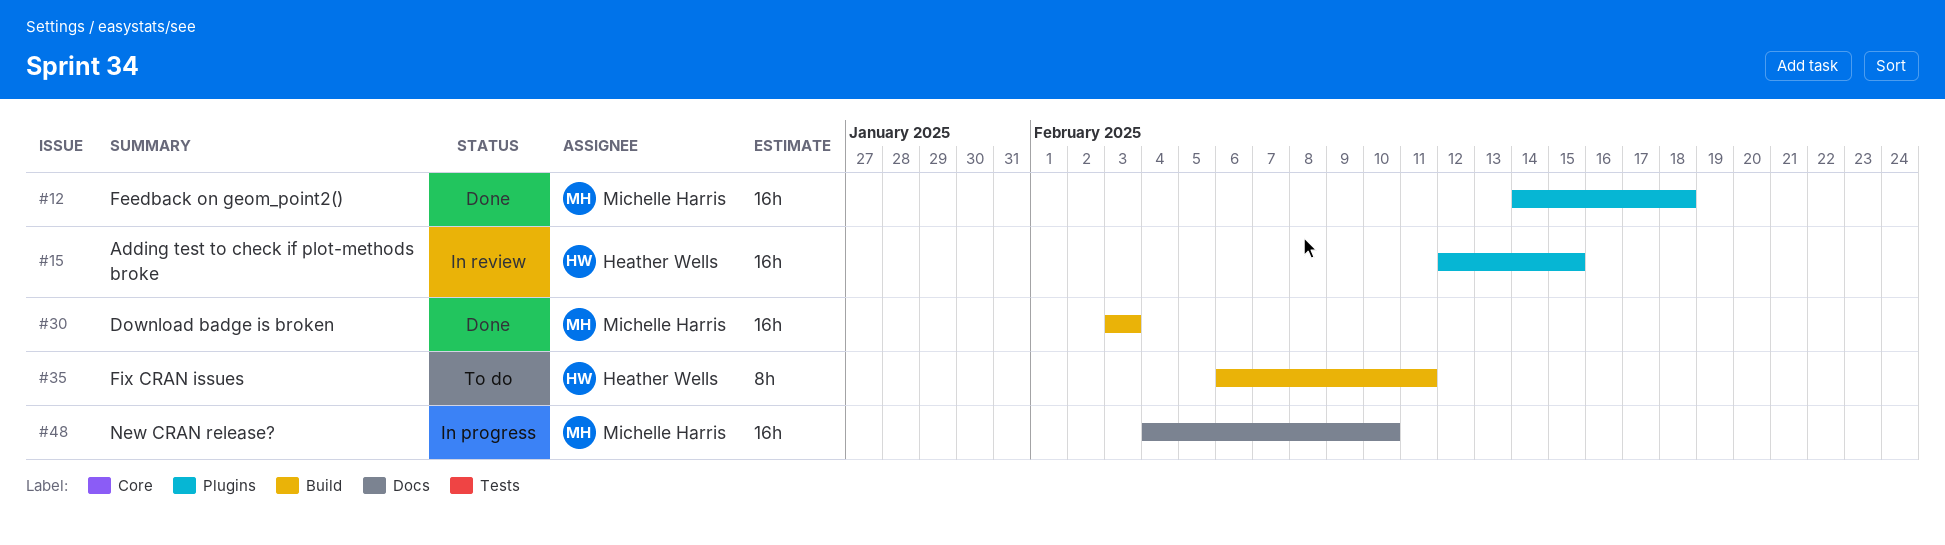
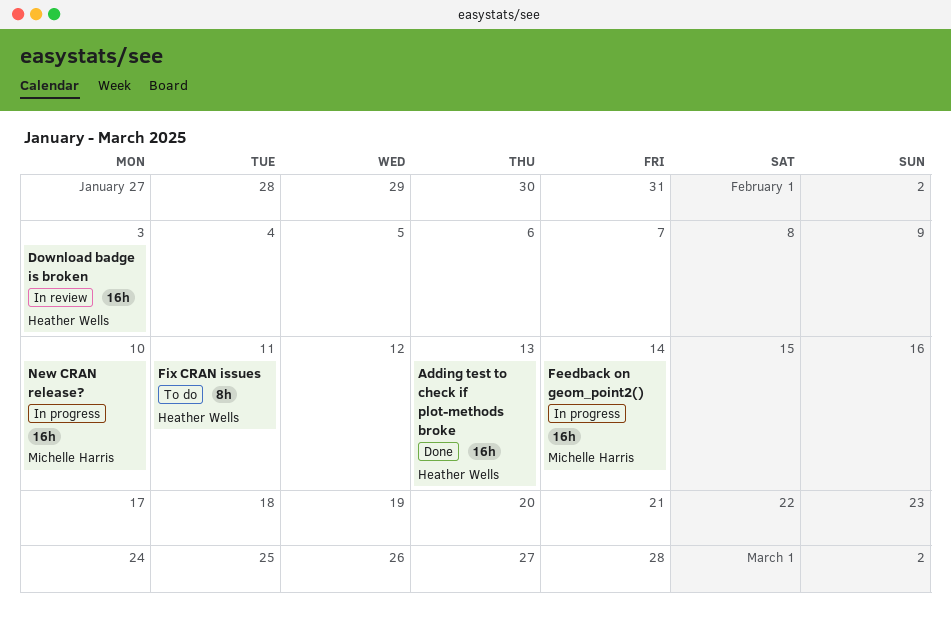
Adding test to check if plot-methods broke, status: In review -> Done
Adding test to check if plot-methods broke, due: Feb 15 -> Feb 13
Download badge is broken, status: Done -> In review
Download badge is broken, owner: Michelle Harris -> Heather Wells
Feedback on geom_point2(), status: Done -> In progress
Feedback on geom_point2(), due: Feb 18 -> Feb 14

